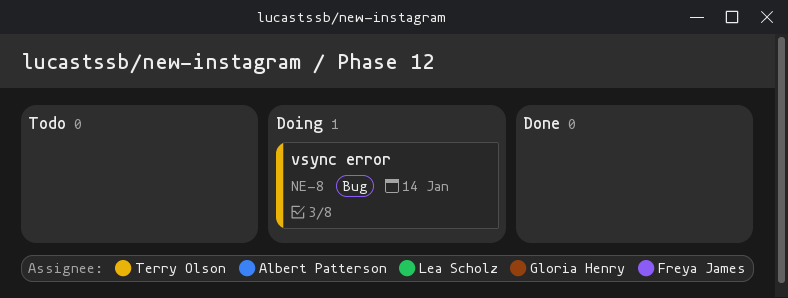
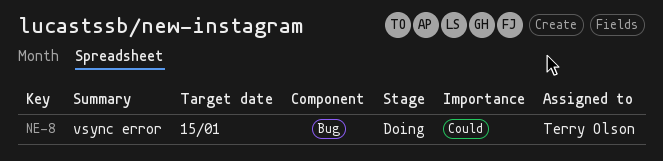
NE-8, due: Jan 14 -> Jan 15

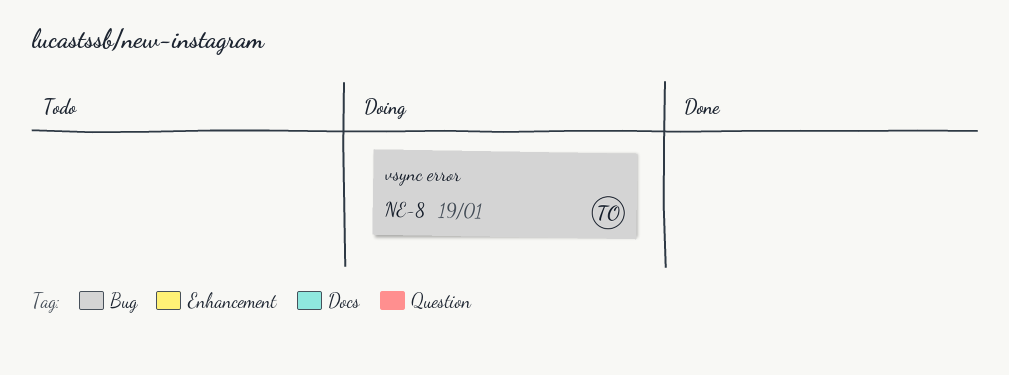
NE-8, due: Jan 15 -> Jan 19

